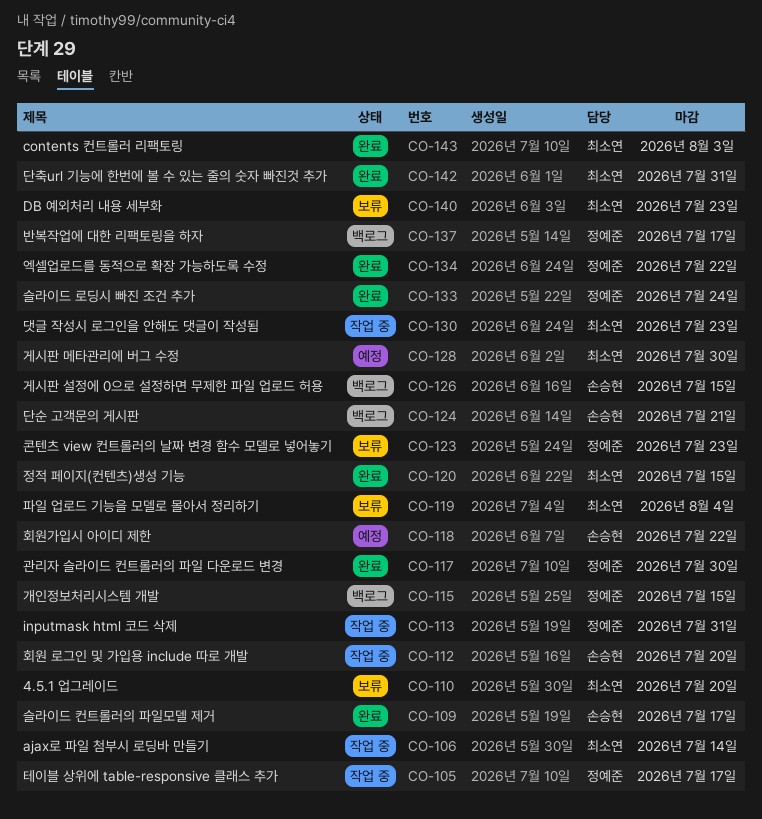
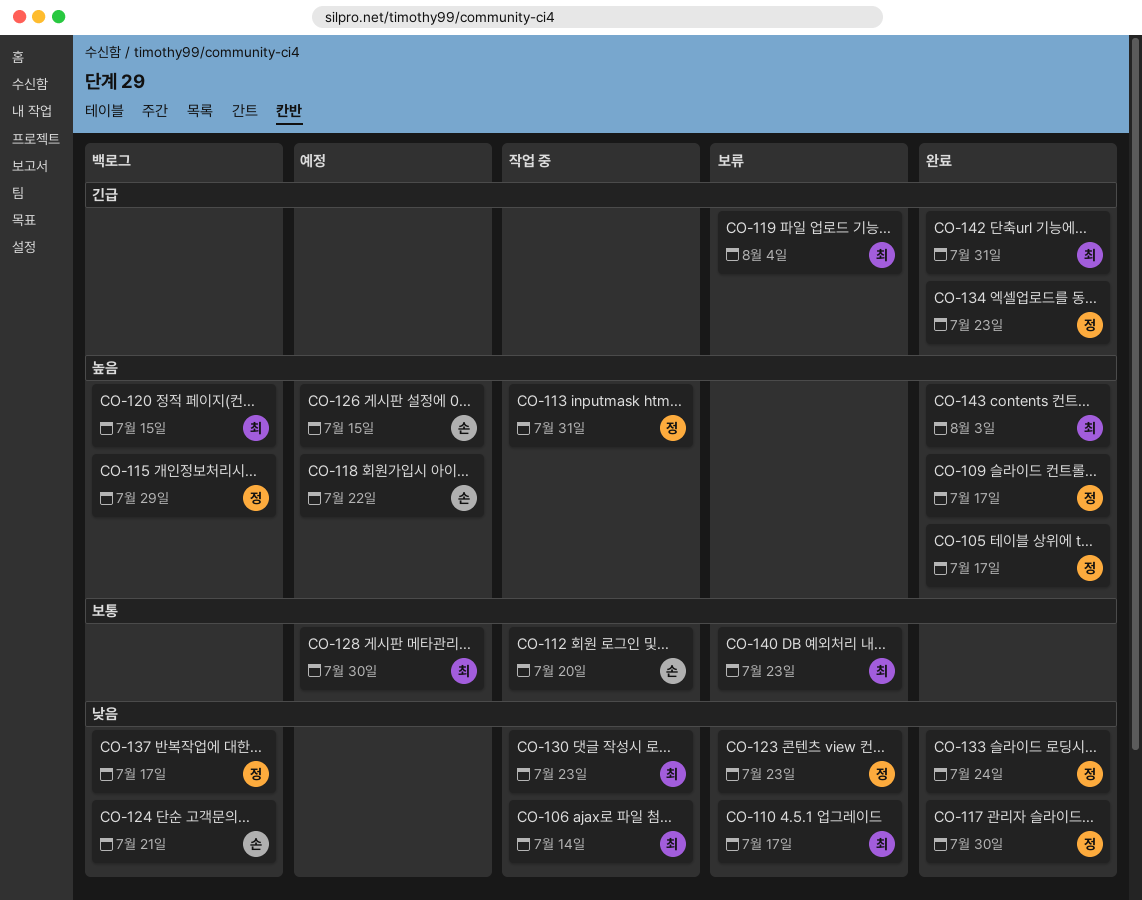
CO-105, status: 작업 중 -> 완료
CO-109, owner: 손승현 -> 정예준
CO-110, due: Jul 20 -> Jul 17
CO-115, due: Jul 15 -> Jul 29
CO-120, status: 완료 -> 백로그
CO-126, status: 백로그 -> 예정
CO-134, due: Jul 22 -> Jul 23

